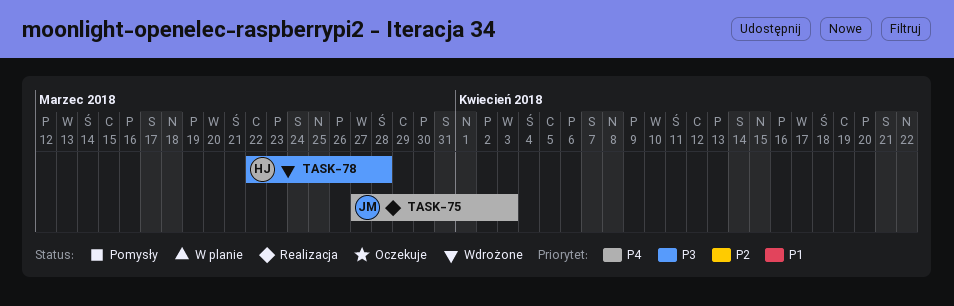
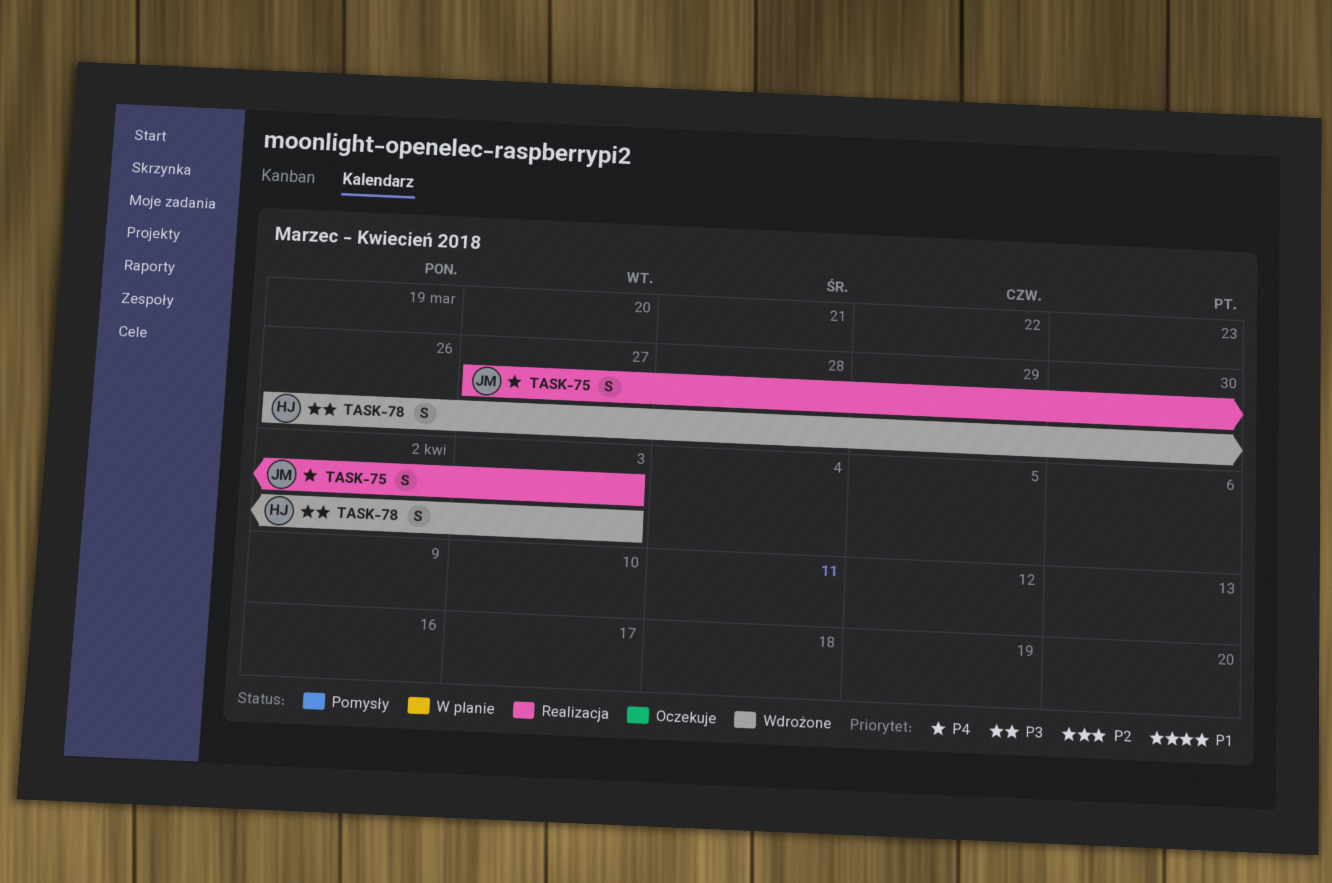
TASK-78, start: Mar 22 -> Mar 26
TASK-78, due: Mar 28 -> Apr 3

